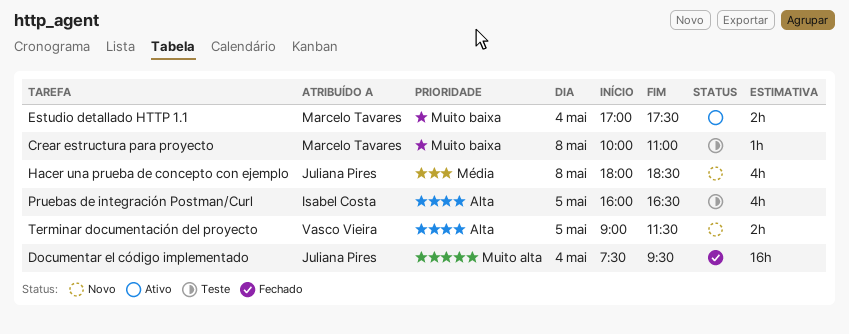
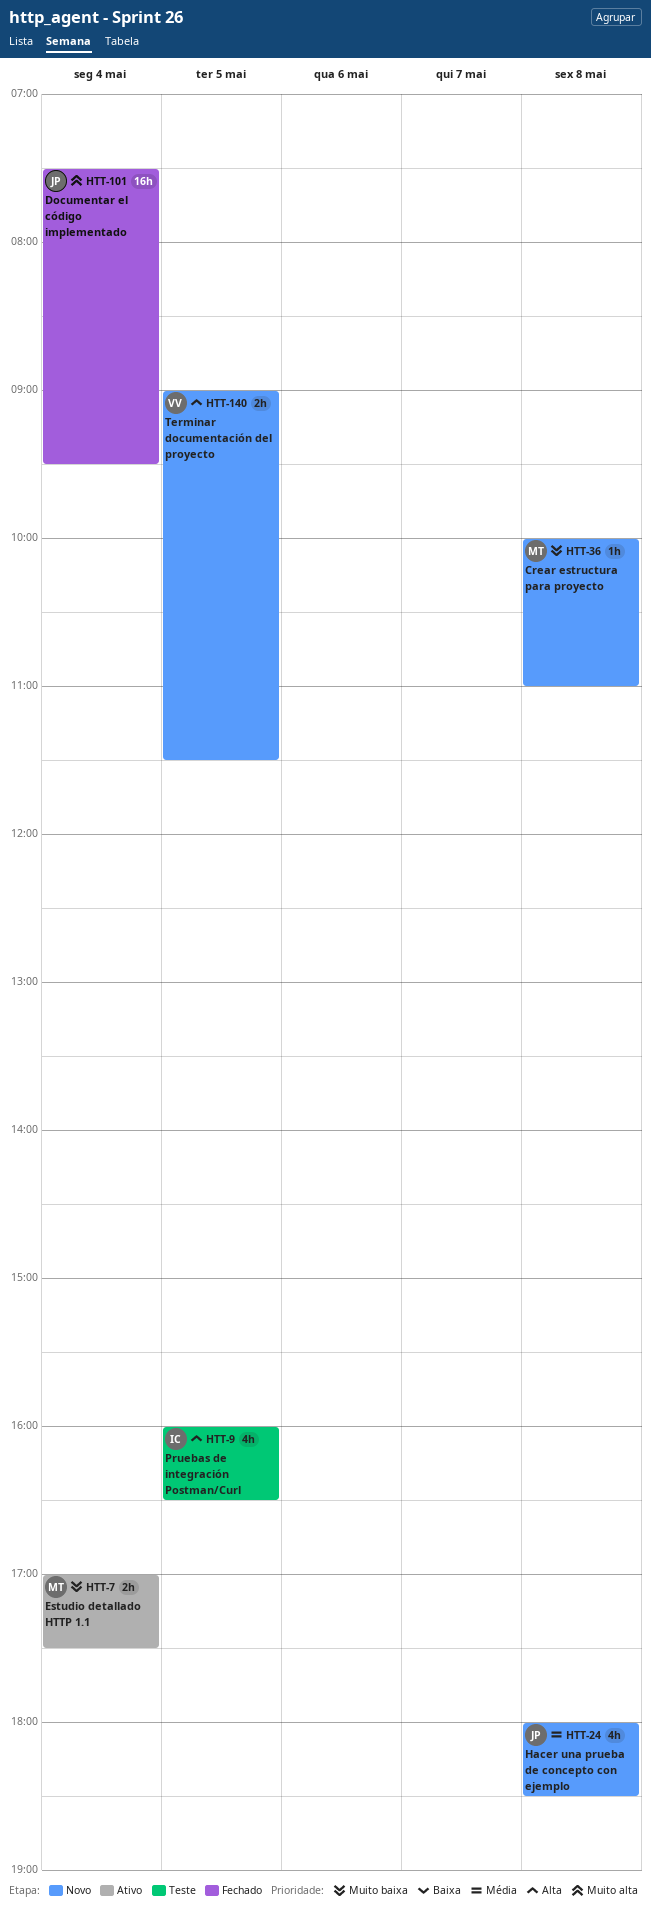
Crear estructura para proyecto, status: Teste -> Novo

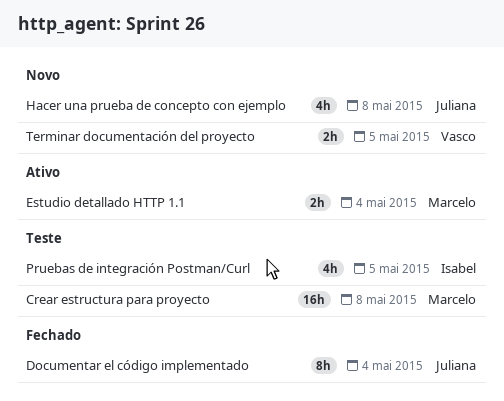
Crear estructura para proyecto, status: Novo -> Teste
Crear estructura para proyecto, estimate: 1h -> 16h
Documentar el código implementado, estimate: 16h -> 8h

